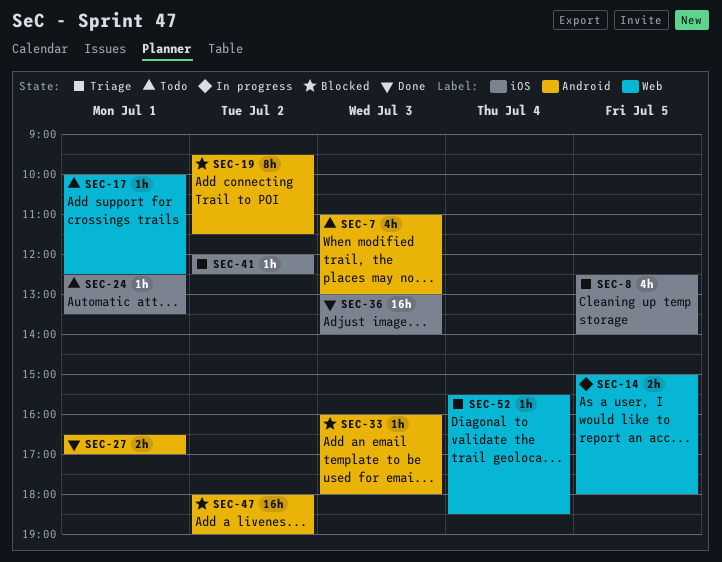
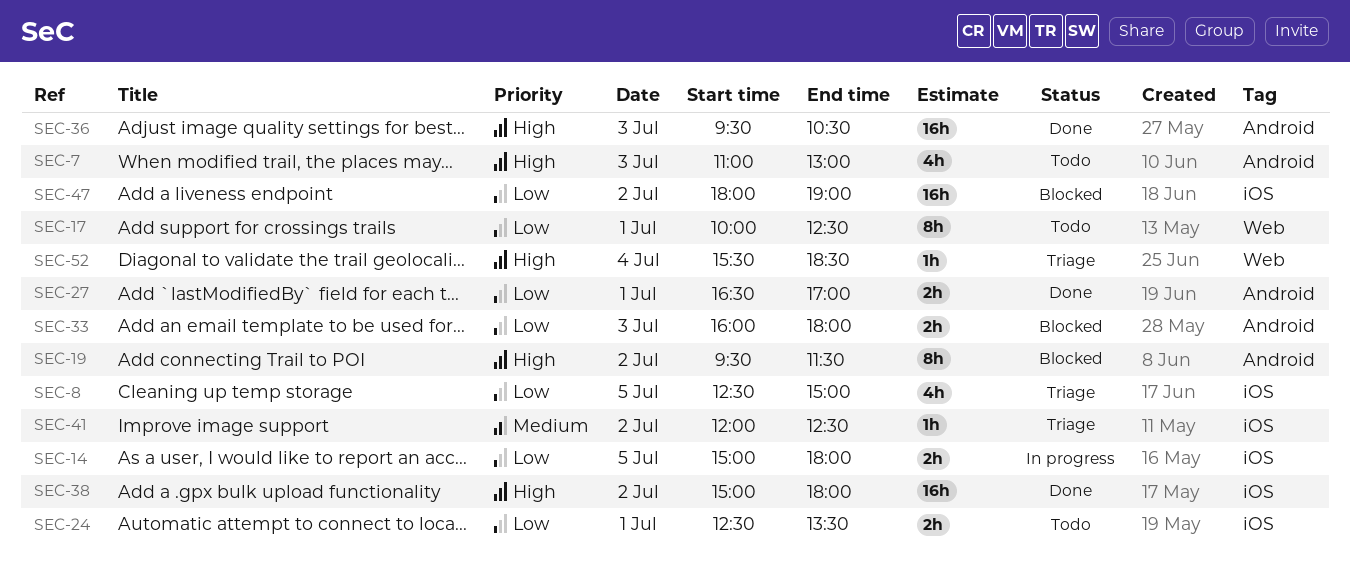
SEC-8, ends: 14:00 -> 15:00
SEC-14, label: Web -> iOS
SEC-17, estimate: 1h -> 8h
SEC-24, estimate: 1h -> 2h
SEC-33, estimate: 1h -> 2h
SEC-36, label: iOS -> Android
SEC-36, begins: 13:00 -> 09:30
SEC-36, ends: 14:00 -> 10:30
SEC-38: none -> present
SEC-47, label: Android -> iOS

